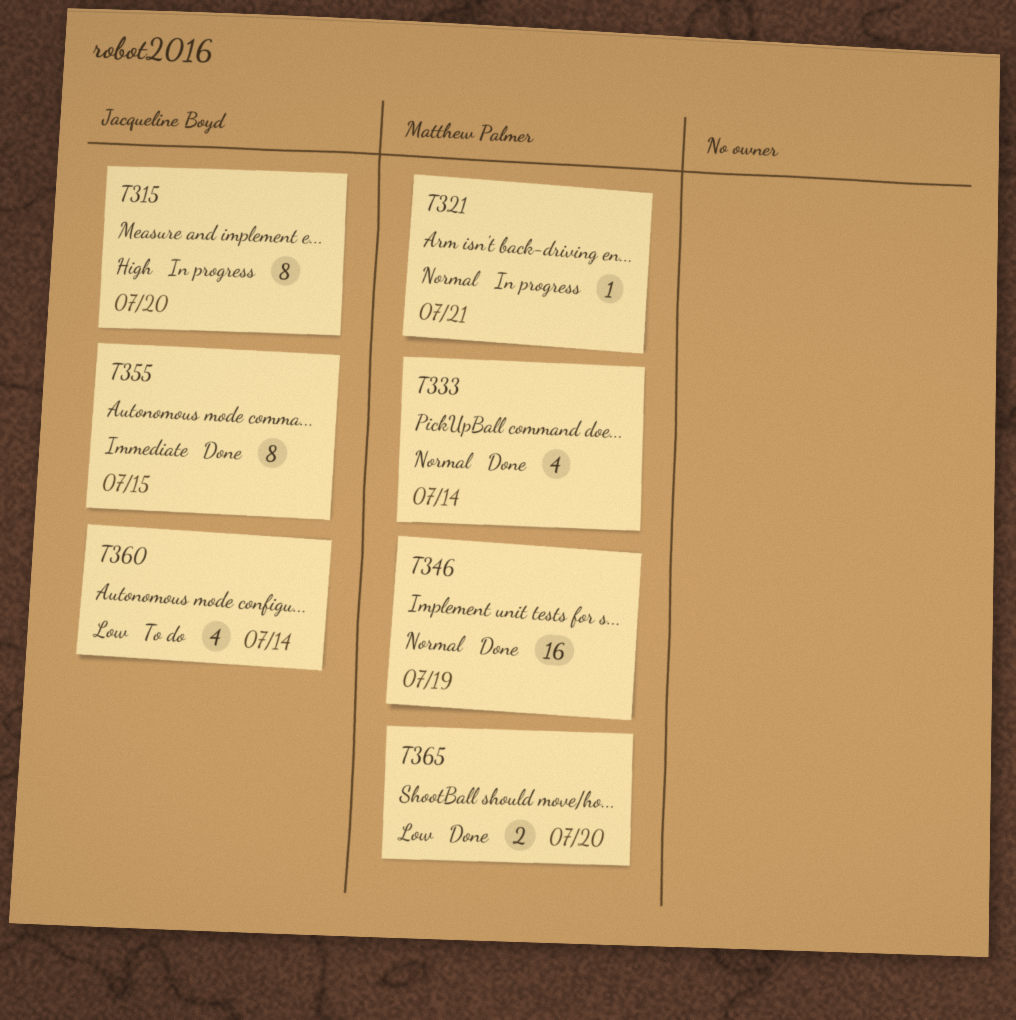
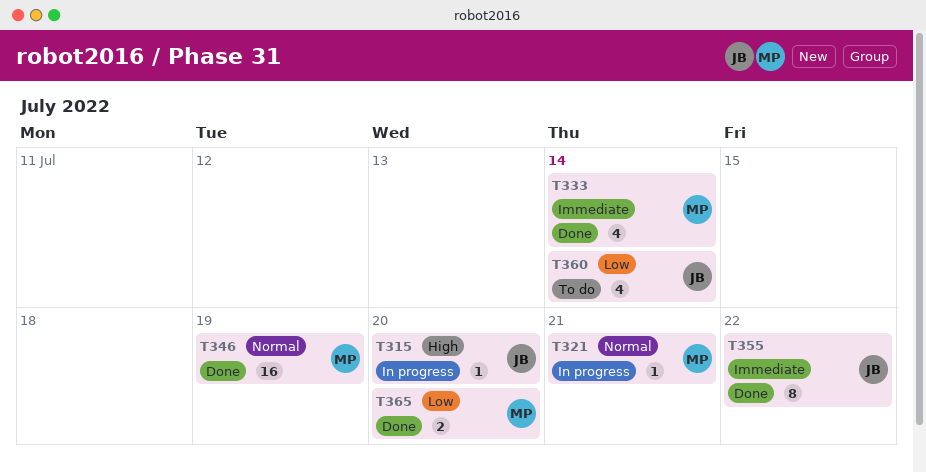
T315, estimate: 8 -> 1
T333, priority: Normal -> Immediate
T355, due: Jul 15 -> Jul 22

